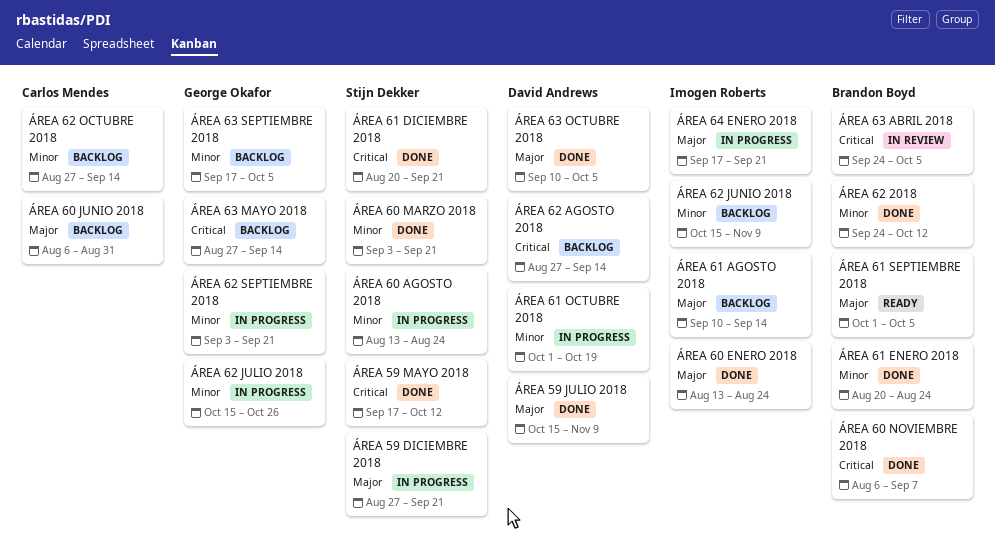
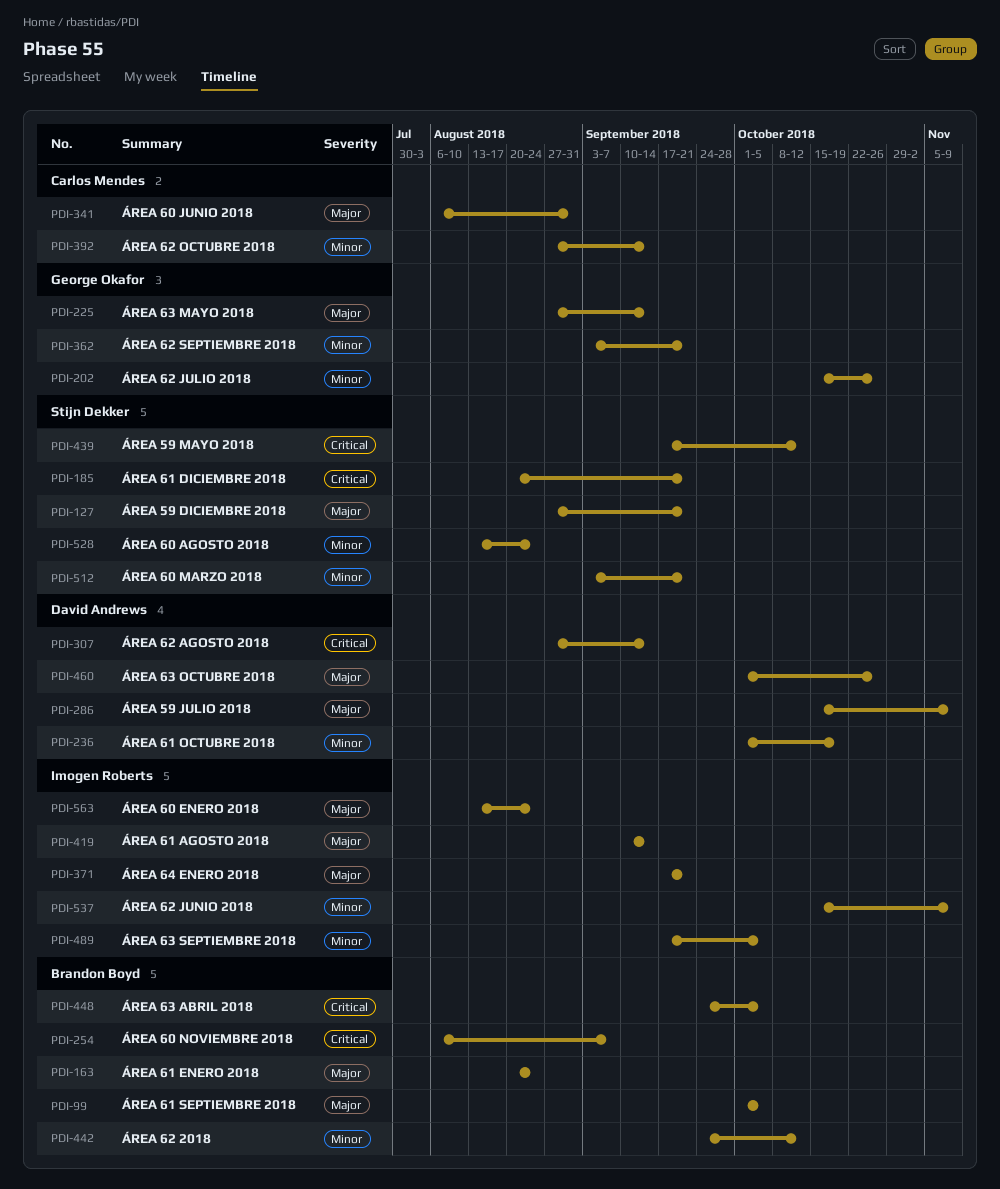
ÁREA 61 ENERO 2018, priority: Minor -> Major
ÁREA 63 MAYO 2018, priority: Critical -> Major
ÁREA 63 OCTUBRE 2018, start: Sep 10 -> Oct 1
ÁREA 63 OCTUBRE 2018, due: Oct 5 -> Oct 26
ÁREA 63 SEPTIEMBRE 2018, owner: George Okafor -> Imogen Roberts

